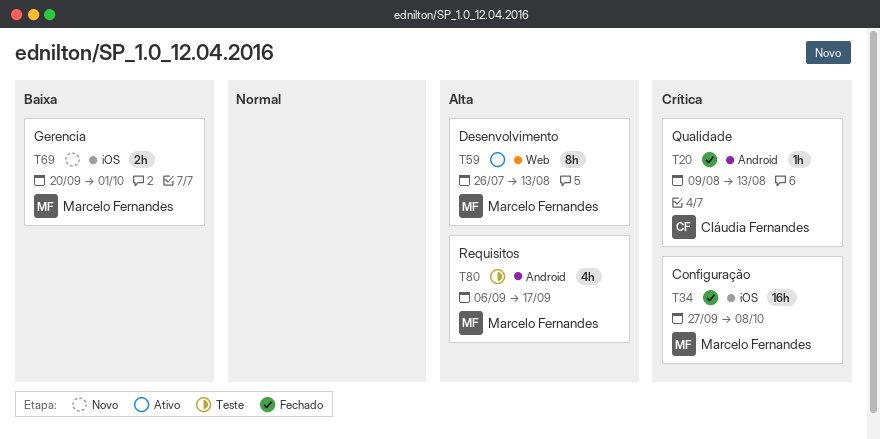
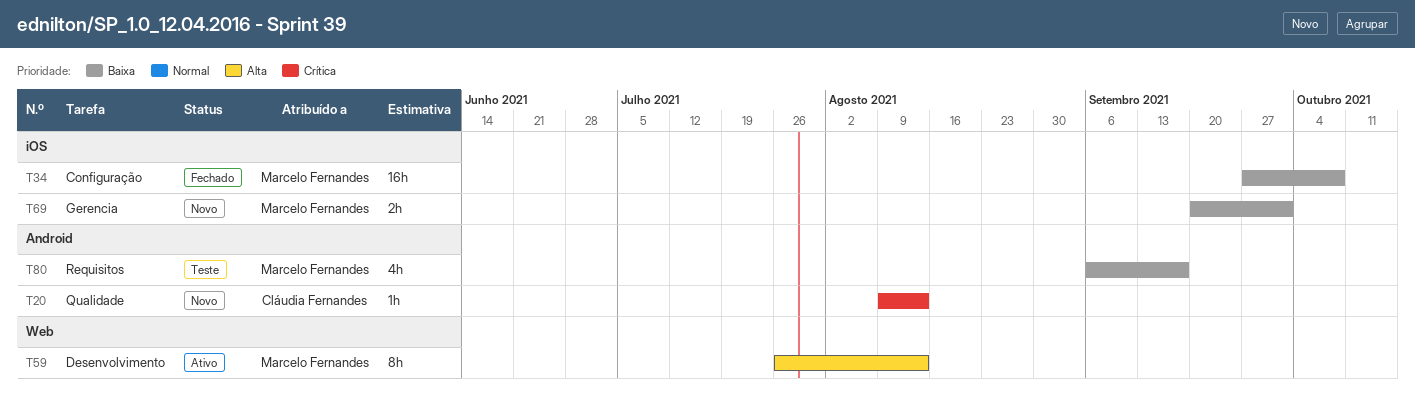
T20, status: Fechado -> Novo
T34, priority: Crítica -> Baixa
T80, priority: Alta -> Baixa

